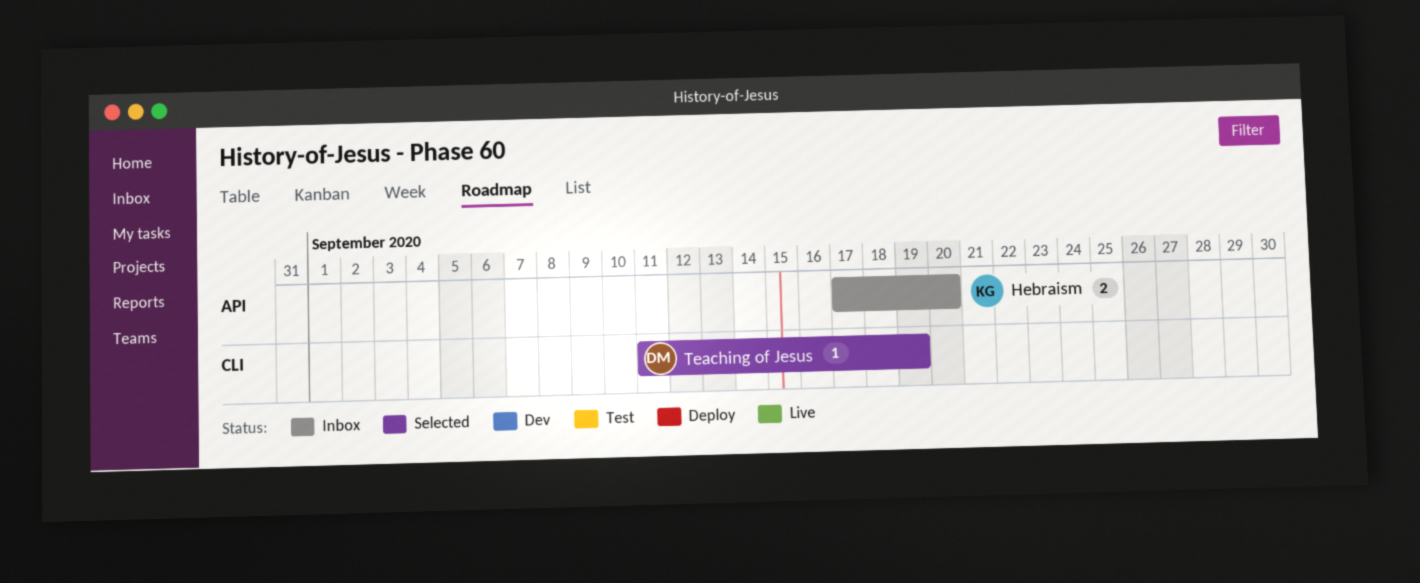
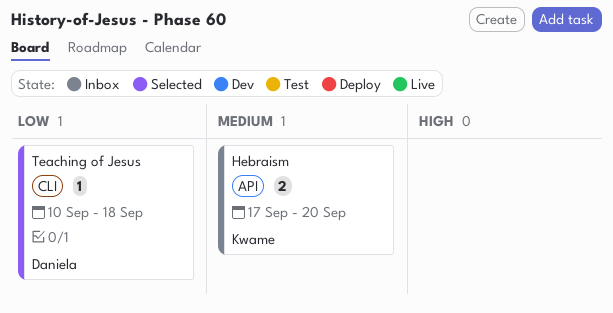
Teaching of Jesus, start: Sep 11 -> Sep 10
Teaching of Jesus, due: Sep 19 -> Sep 18

